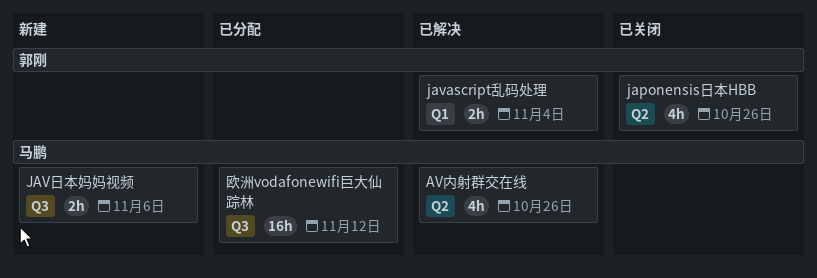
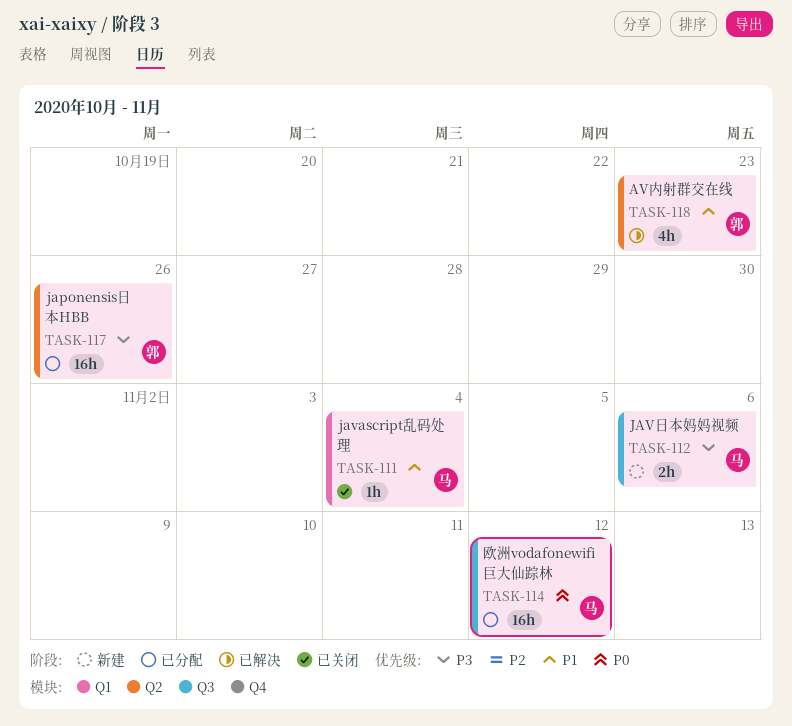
AV内射群交在线, owner: 马鹏 -> 郭刚
AV内射群交在线, due: Oct 26 -> Oct 23
japonensis日本HBB, status: 已关闭 -> 已分配
japonensis日本HBB, estimate: 4h -> 16h
javascript乱码处理, status: 已解决 -> 已关闭
javascript乱码处理, owner: 郭刚 -> 马鹏
javascript乱码处理, estimate: 2h -> 1h

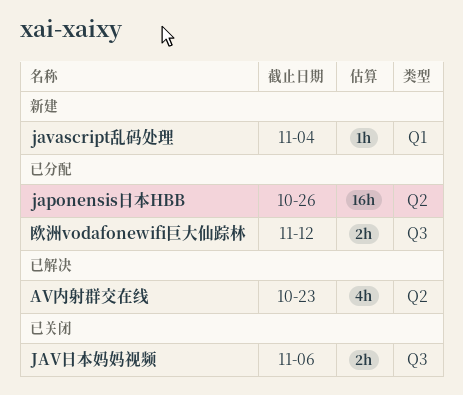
javascript乱码处理, status: 已关闭 -> 新建
JAV日本妈妈视频, status: 新建 -> 已关闭
欧洲vodafonewifi巨大仙踪林, estimate: 16h -> 2h

